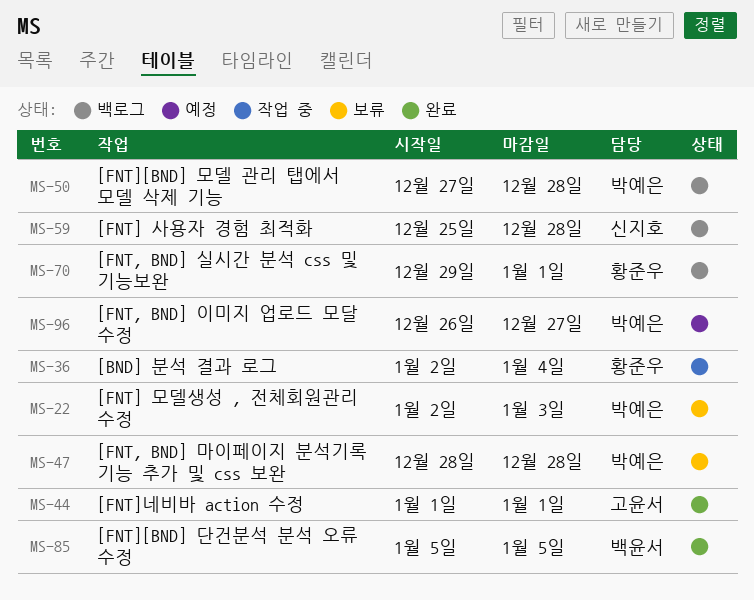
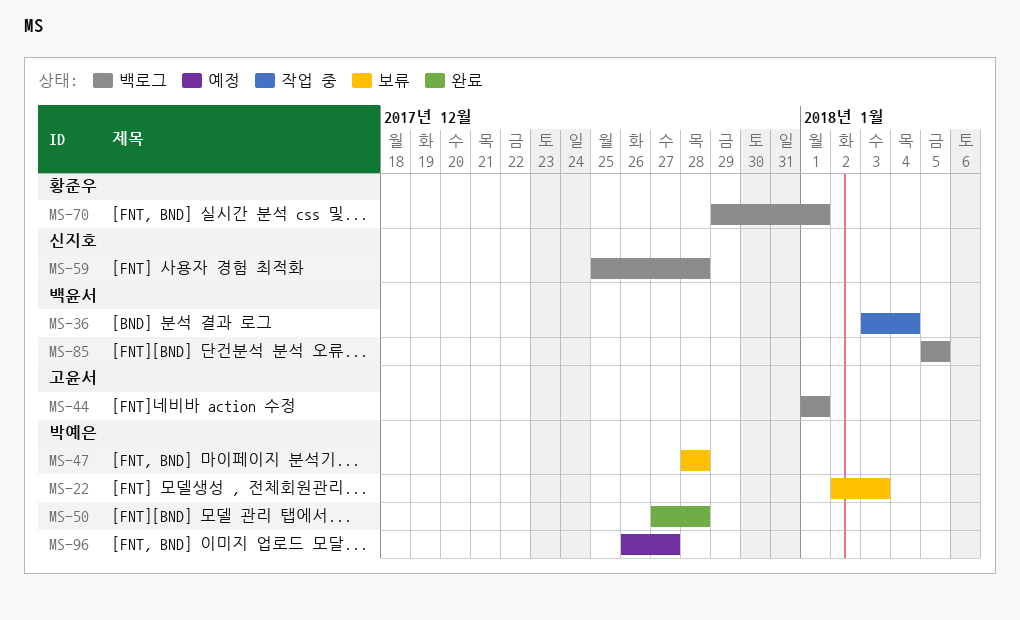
MS-36, owner: 황준우 -> 백윤서
MS-36, start: Jan 2 -> Jan 3
MS-44, status: 완료 -> 백로그
MS-50, status: 백로그 -> 완료
MS-85, status: 완료 -> 백로그

